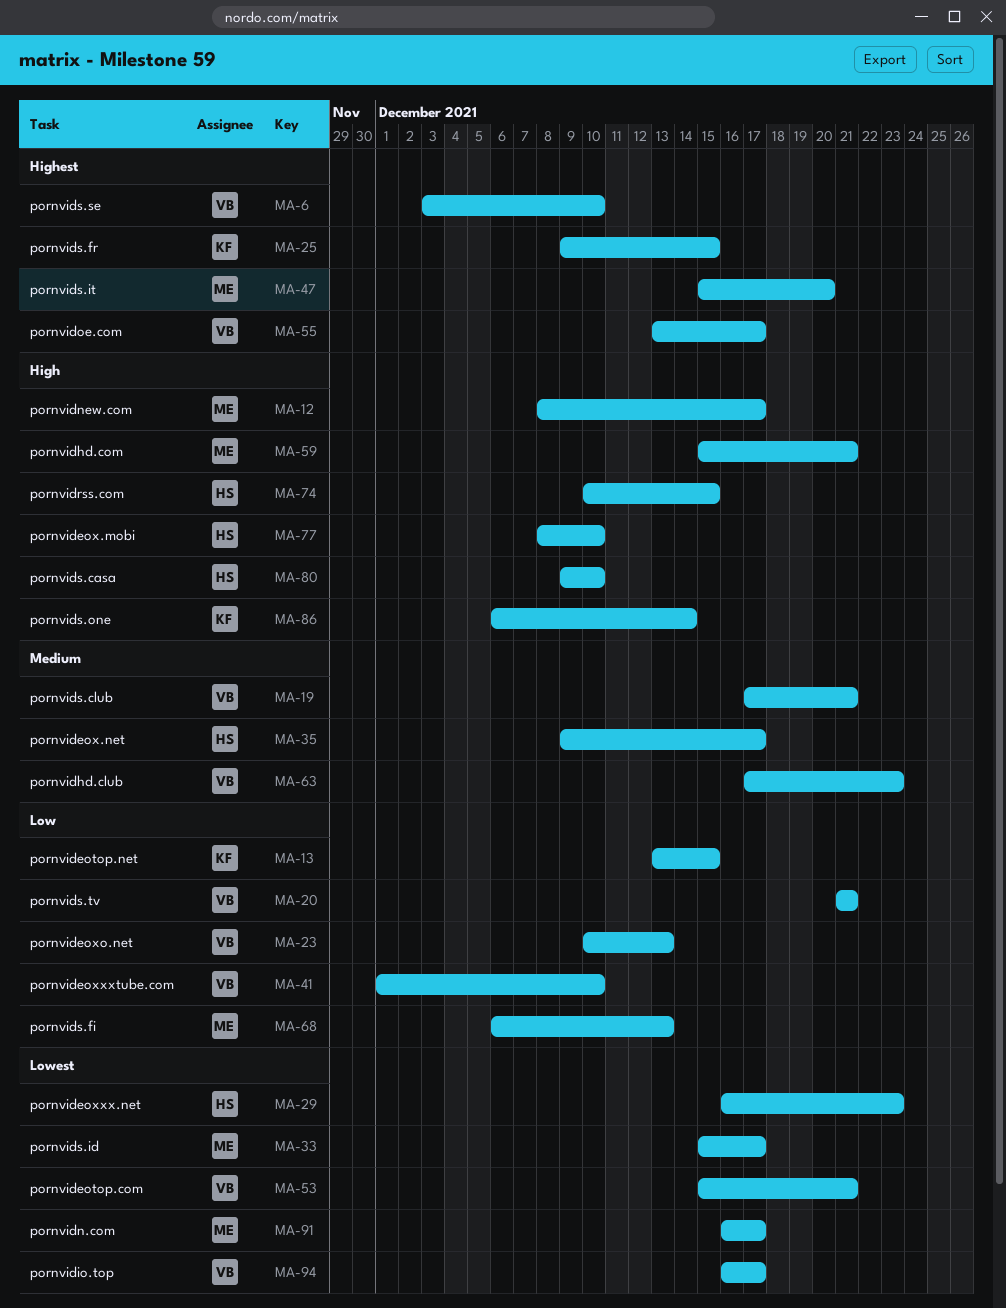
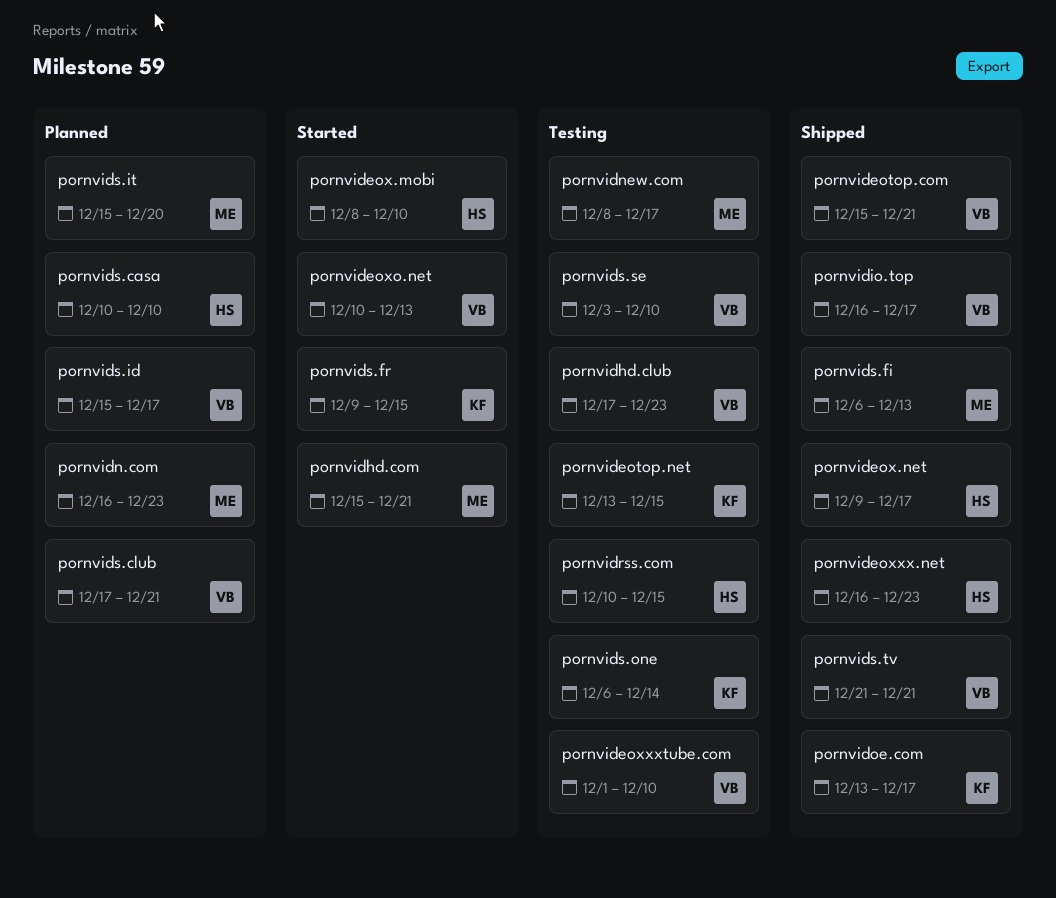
pornvidn.com, due: Dec 17 -> Dec 23
pornvidoe.com, owner: VB -> KF
pornvids.casa, start: Dec 9 -> Dec 10
pornvids.id, owner: ME -> VB

